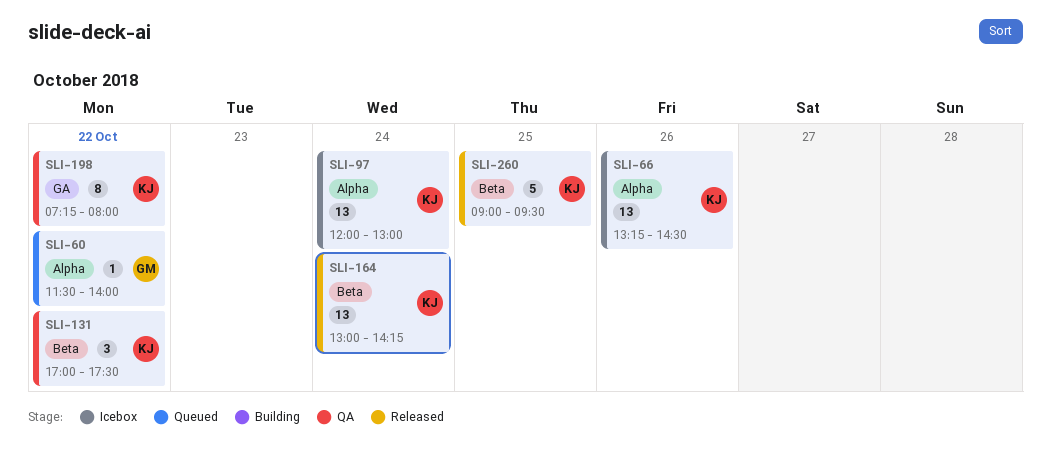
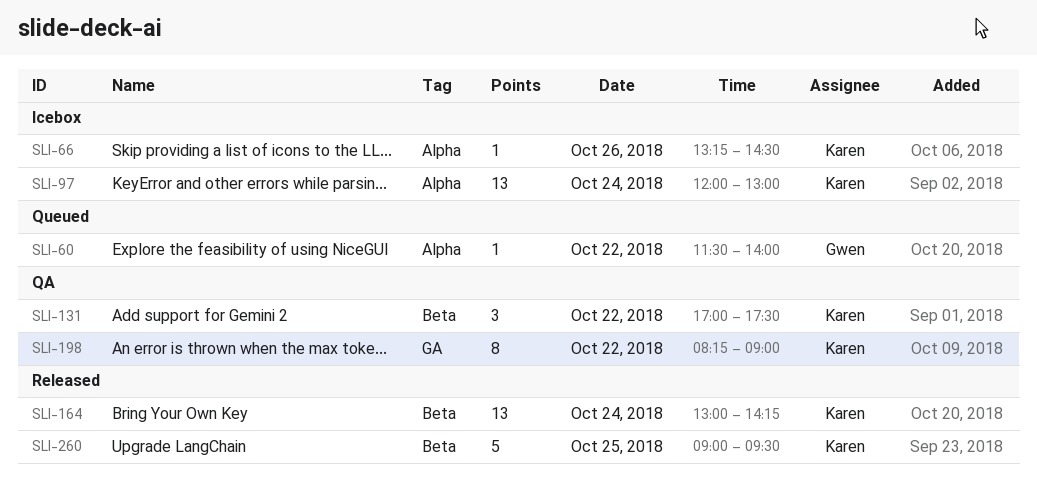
SLI-66, estimate: 13 -> 1
SLI-198, begins: 07:15 -> 08:15
SLI-198, ends: 08:00 -> 09:00

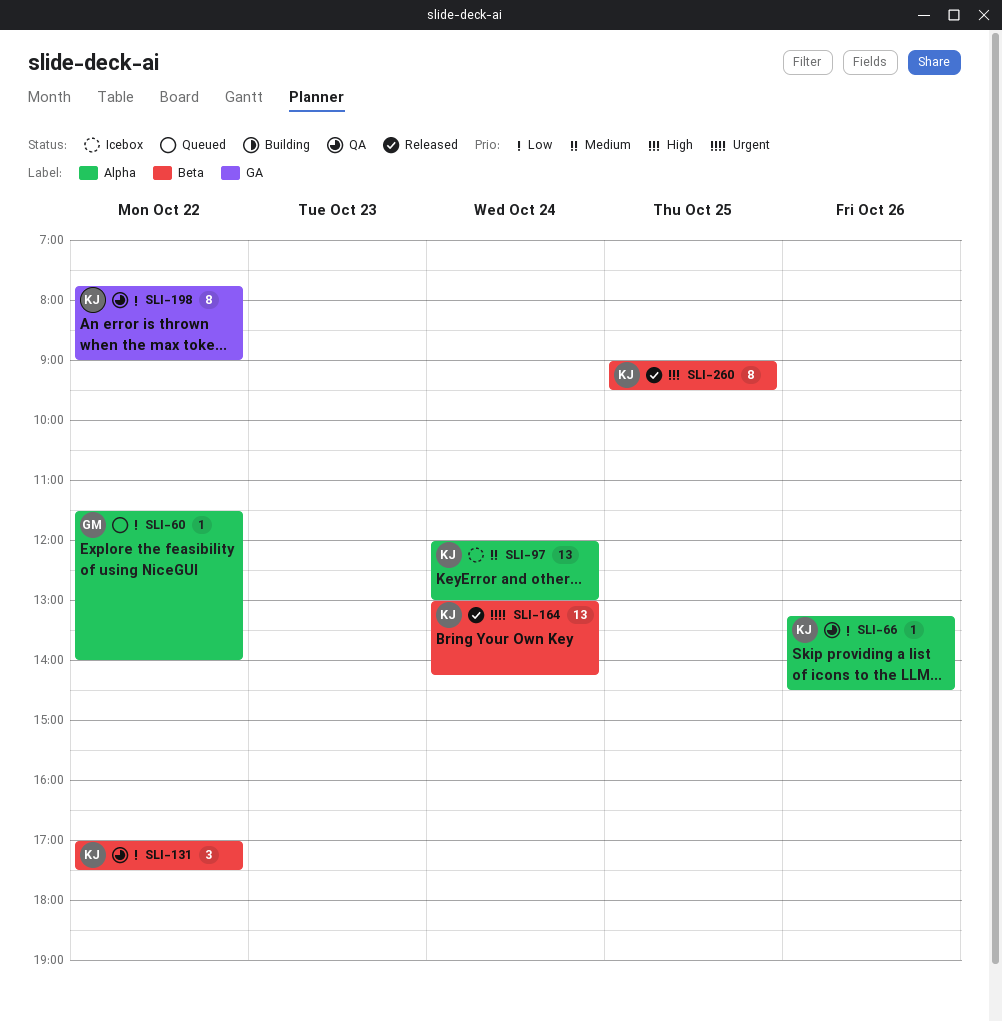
SLI-66, status: Icebox -> QA
SLI-198, begins: 08:15 -> 07:45
SLI-260, estimate: 5 -> 8

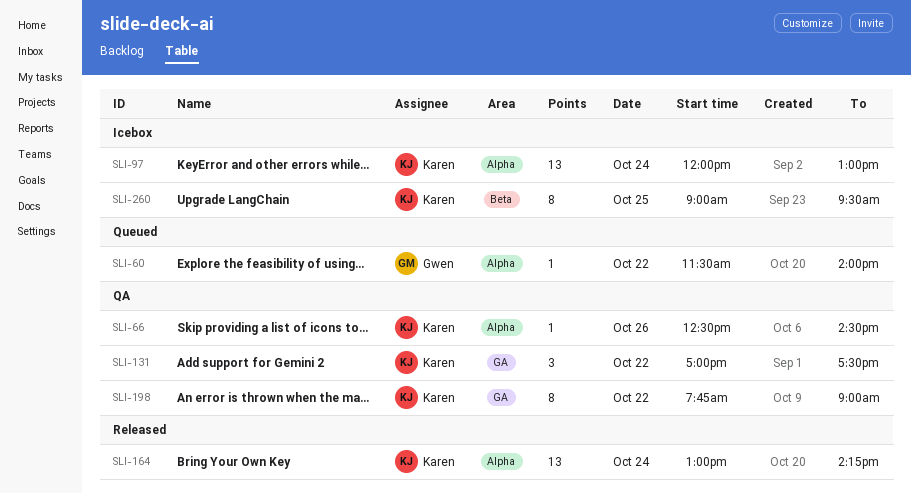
SLI-66, begins: 13:15 -> 12:30
SLI-131, label: Beta -> GA
SLI-164, label: Beta -> Alpha
SLI-260, status: Released -> Icebox

